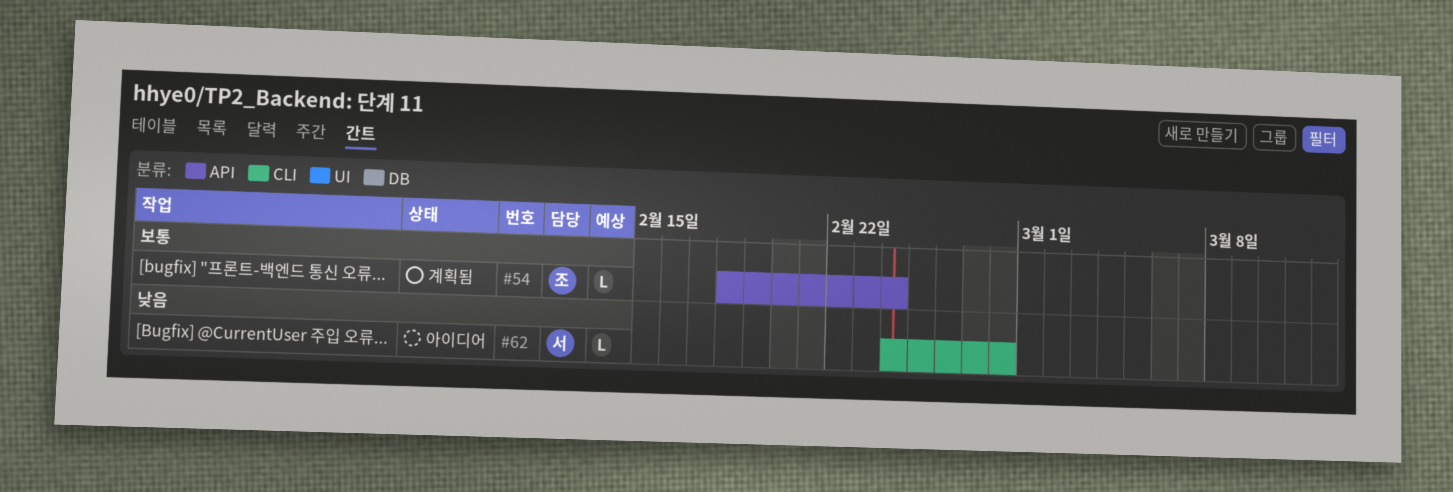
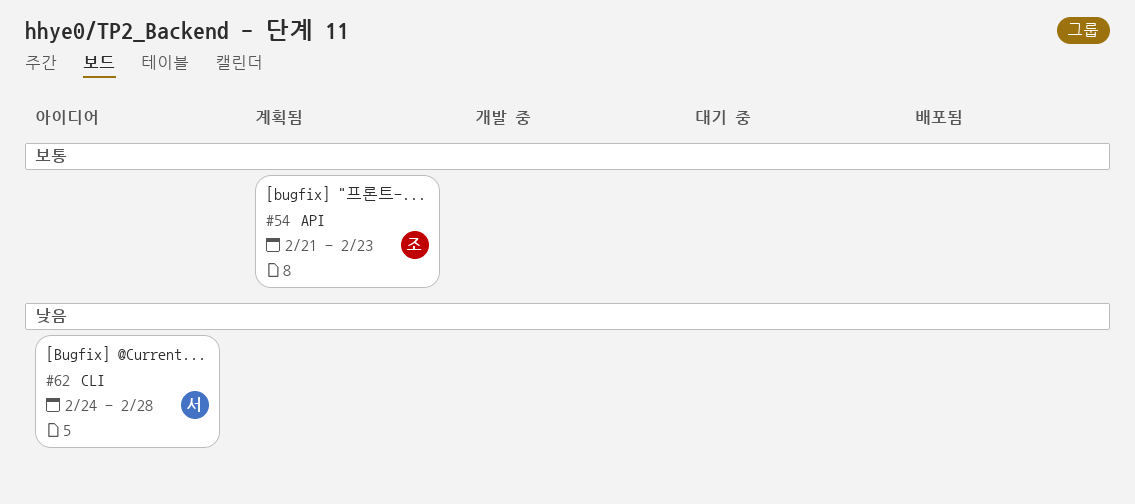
#54, start: Feb 18 -> Feb 21
#54, due: Feb 24 -> Feb 23

